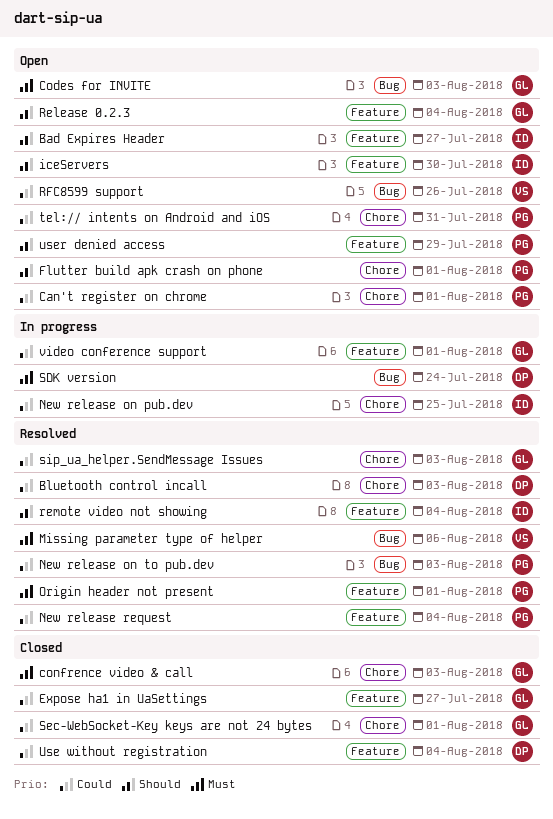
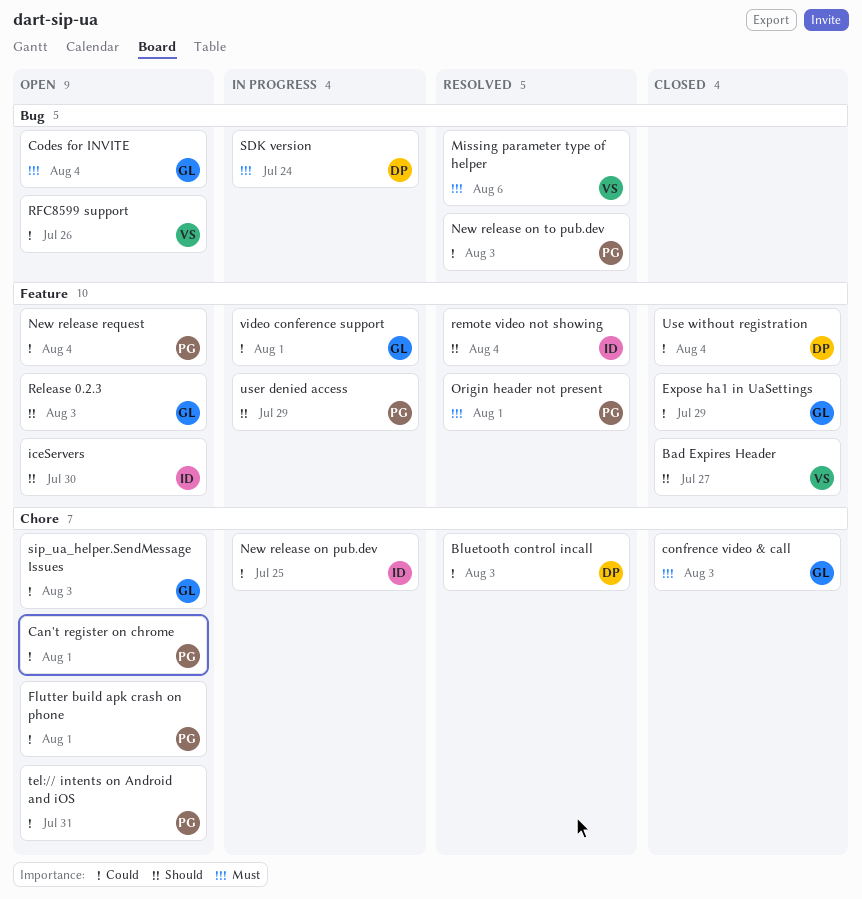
Bad Expires Header, status: Open -> Closed
Bad Expires Header, owner: ID -> VS
Codes for INVITE, due: Aug 3 -> Aug 4
Expose ha1 in UaSettings, due: Jul 27 -> Jul 29
Flutter build apk crash on phone, priority: Should -> Could
New release request, status: Resolved -> Open
Release 0.2.3, due: Aug 4 -> Aug 3
Sec-WebSocket-Key keys are not 24 bytes: present -> none
sip_ua_helper.SendMessage Issues, status: Resolved -> Open
user denied access, status: Open -> In progress

